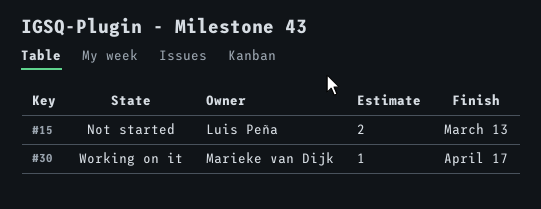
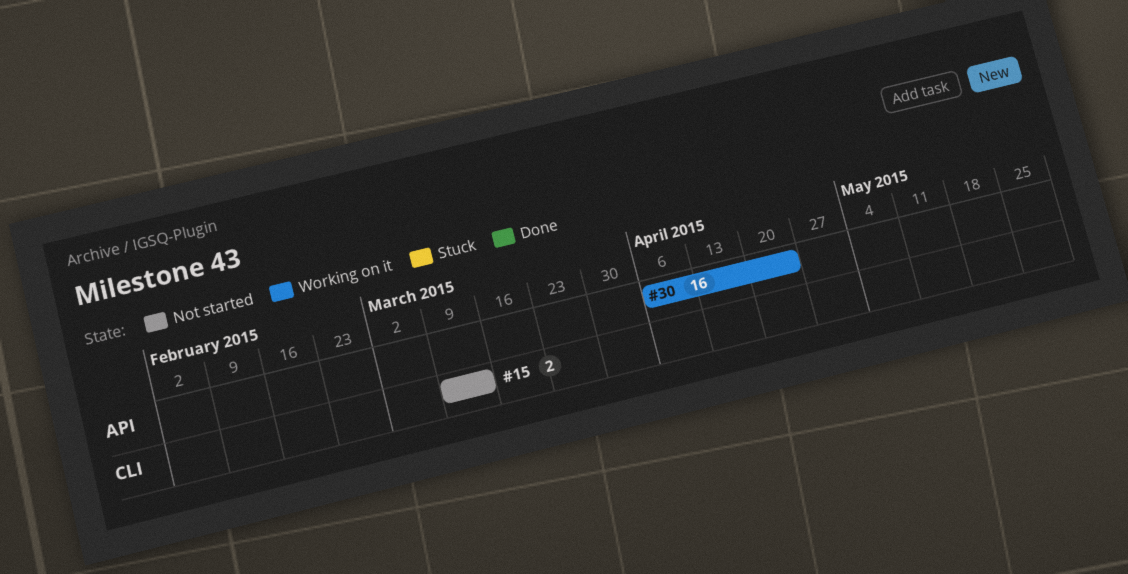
#30, estimate: 1 -> 16
#30, due: Apr 17 -> Apr 24

